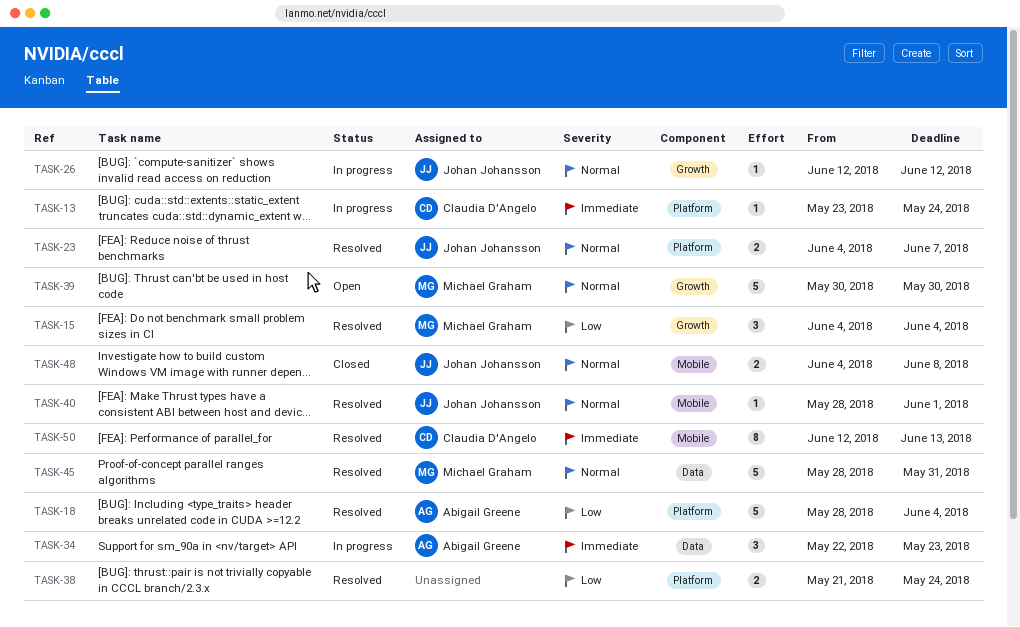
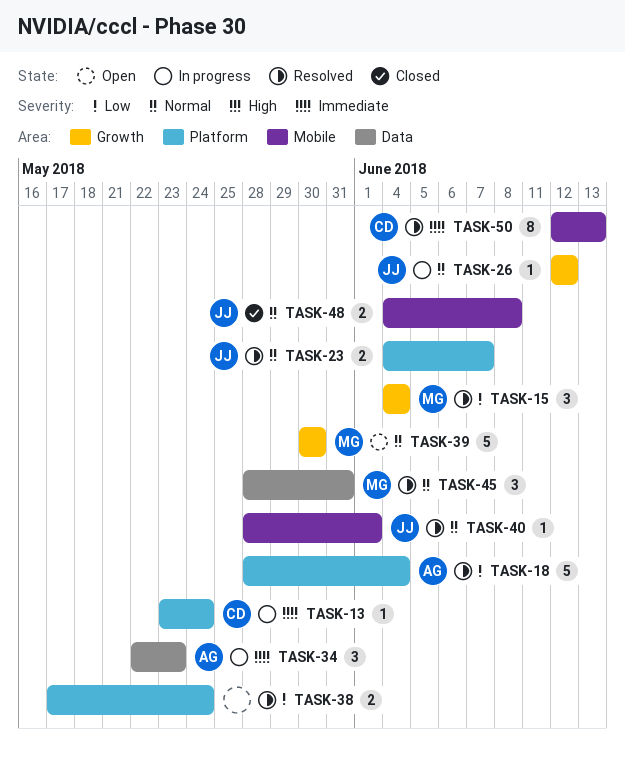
TASK-38, start: May 21 -> May 17
TASK-45, estimate: 5 -> 3

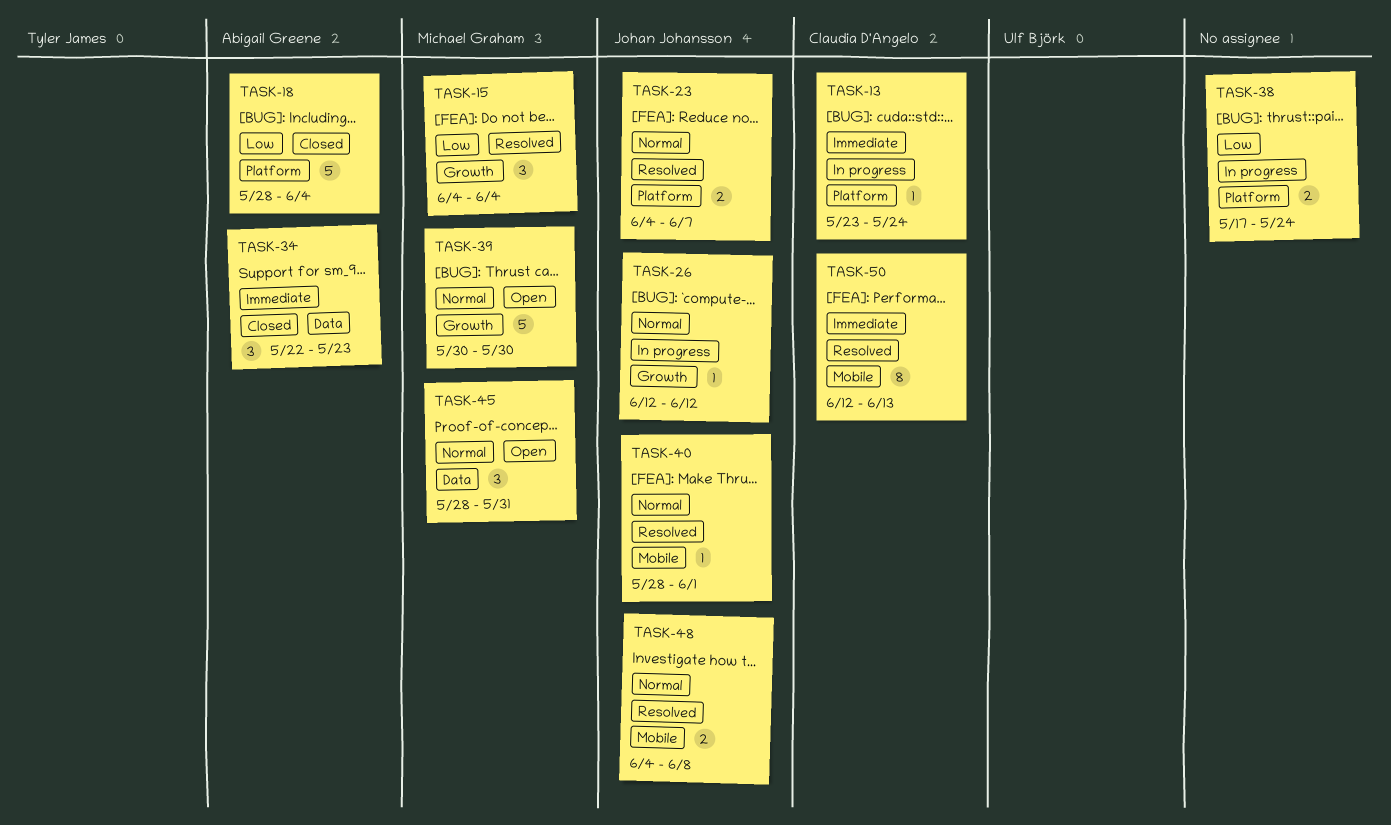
TASK-18, status: Resolved -> Closed
TASK-34, status: In progress -> Closed
TASK-38, status: Resolved -> In progress
TASK-45, status: Resolved -> Open
TASK-48, status: Closed -> Resolved

